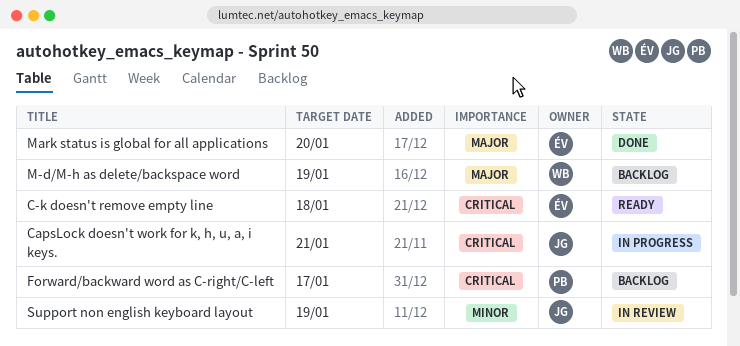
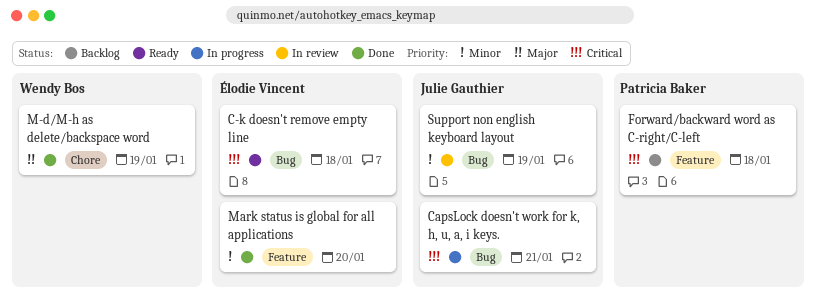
Forward/backward word as C-right/C-left, due: Jan 17 -> Jan 18
M-d/M-h as delete/backspace word, status: Backlog -> Done
Mark status is global for all applications, priority: Major -> Minor

